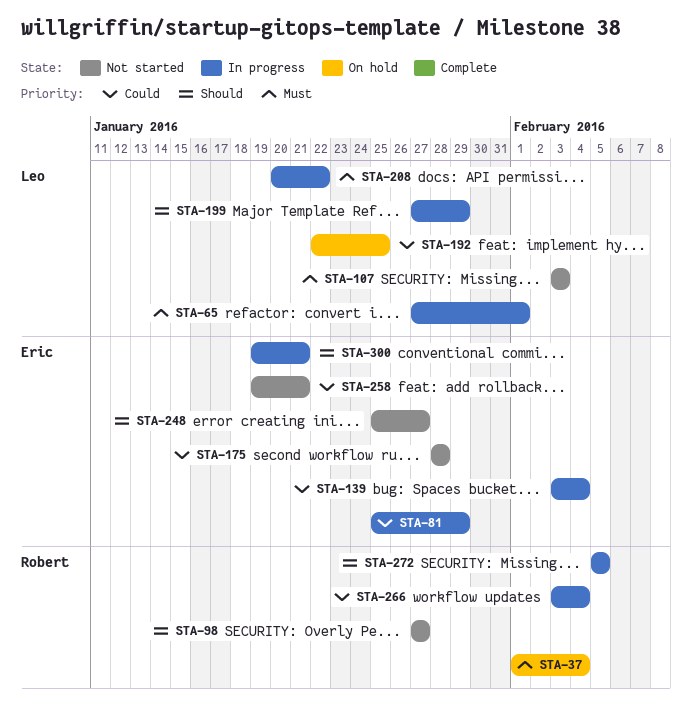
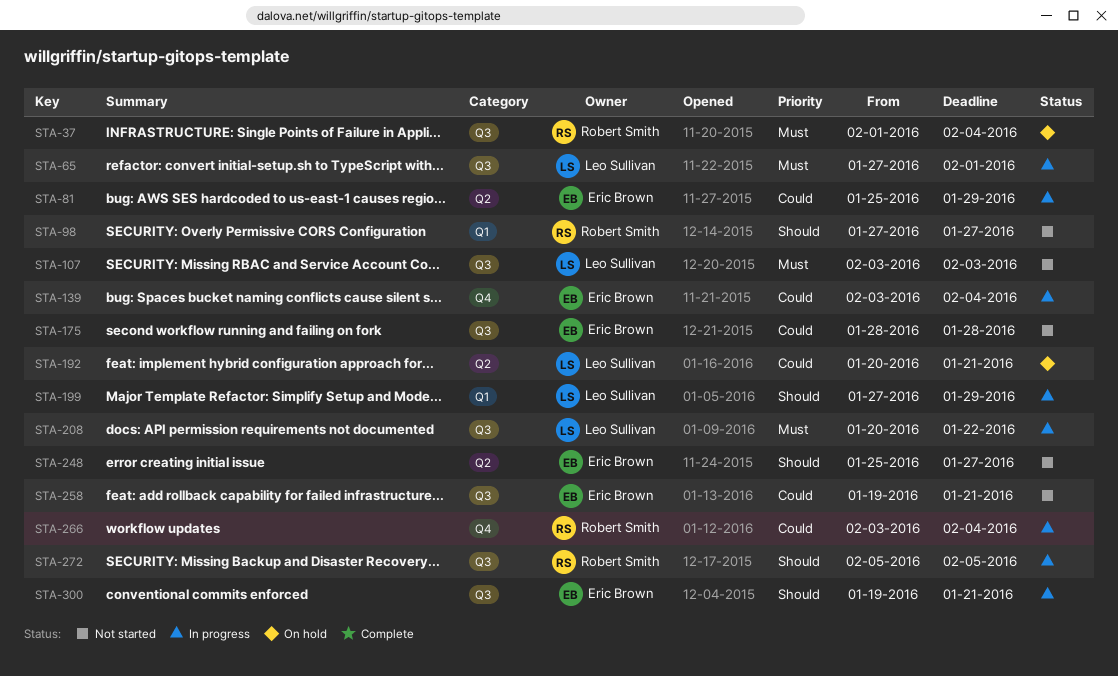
STA-192, start: Jan 22 -> Jan 20
STA-192, due: Jan 25 -> Jan 21

